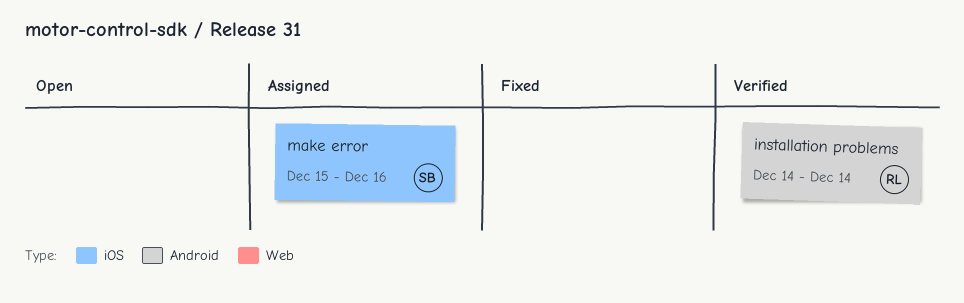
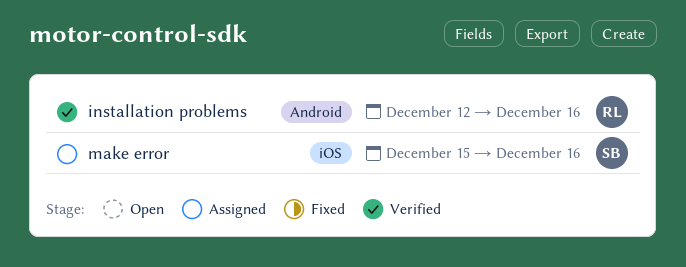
installation problems, start: Dec 14 -> Dec 12
installation problems, due: Dec 14 -> Dec 16

